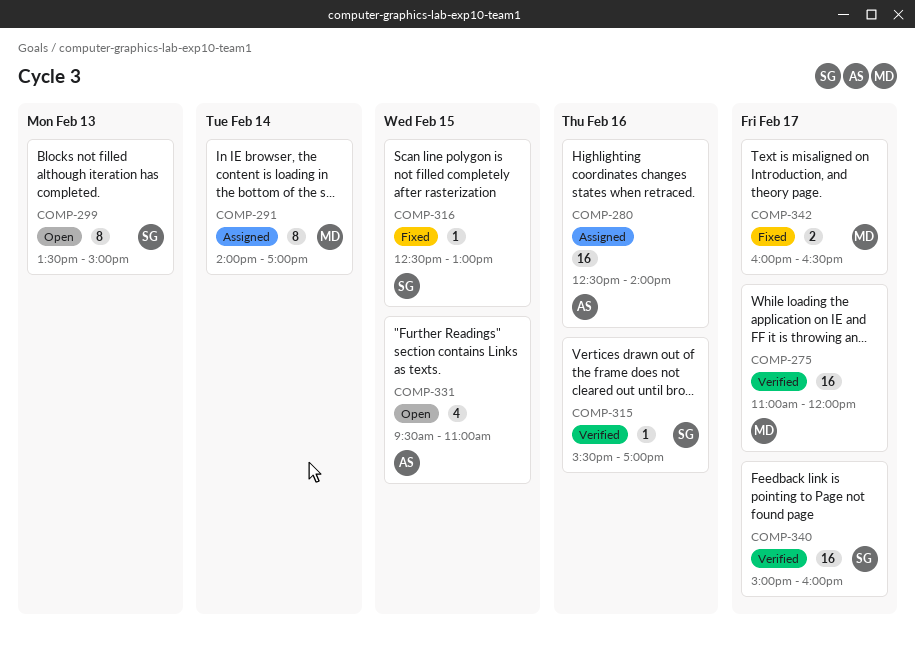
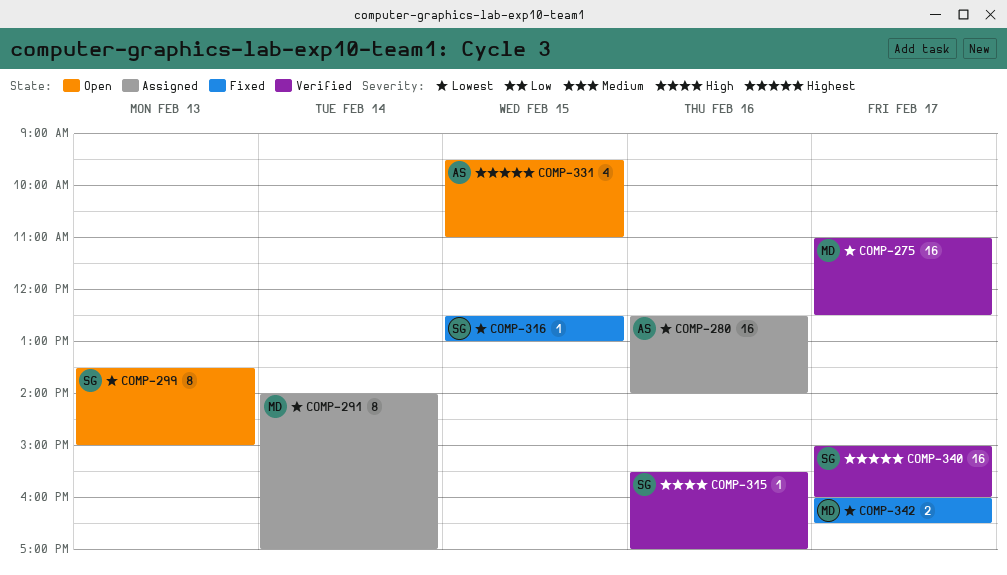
COMP-275, ends: 12:00 -> 12:30

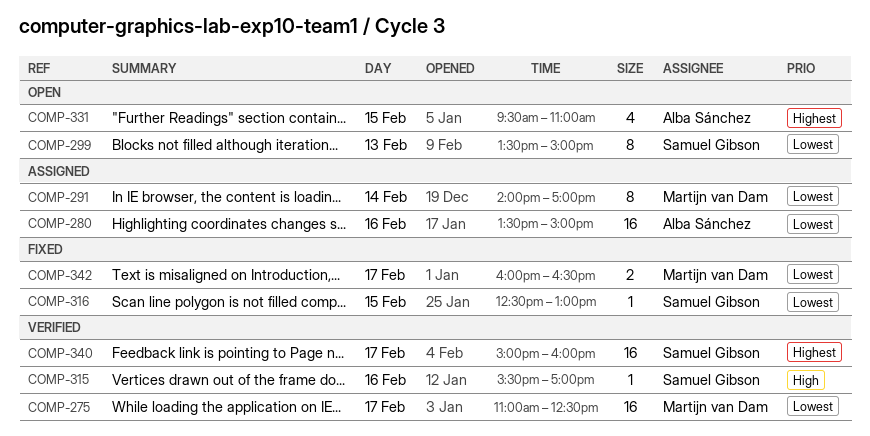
COMP-280, begins: 12:30 -> 13:30
COMP-280, ends: 14:00 -> 15:00

